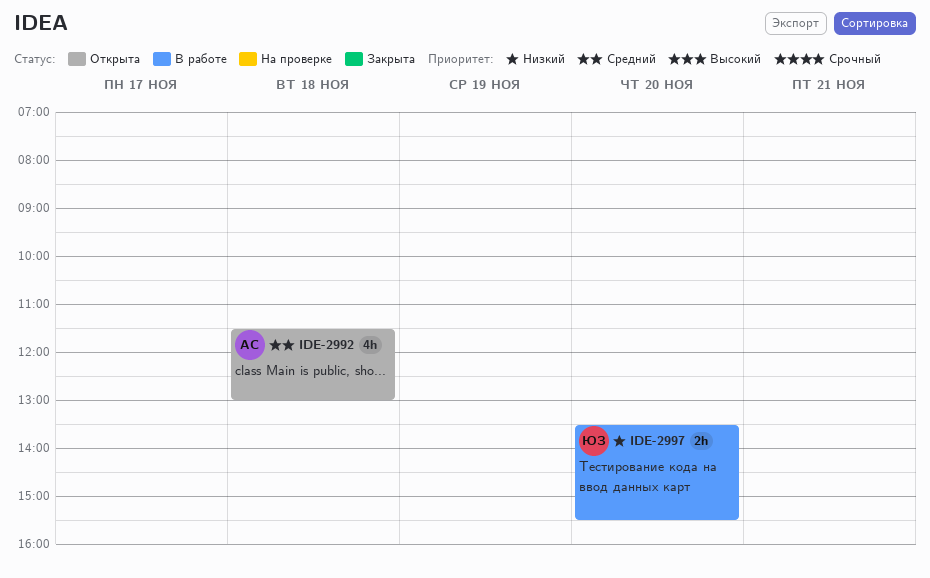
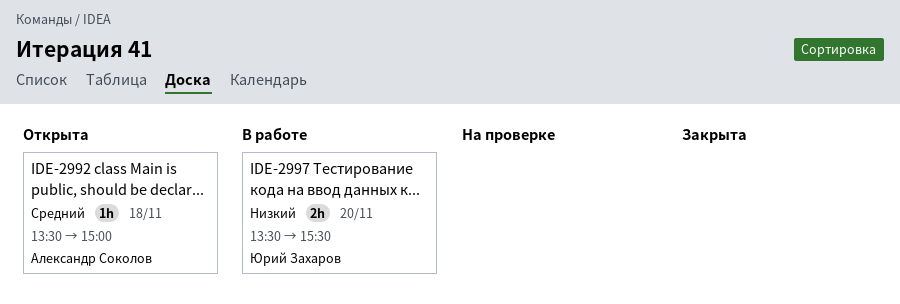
IDE-2992, estimate: 4h -> 1h
IDE-2992, begins: 11:30 -> 13:30
IDE-2992, ends: 13:00 -> 15:00

